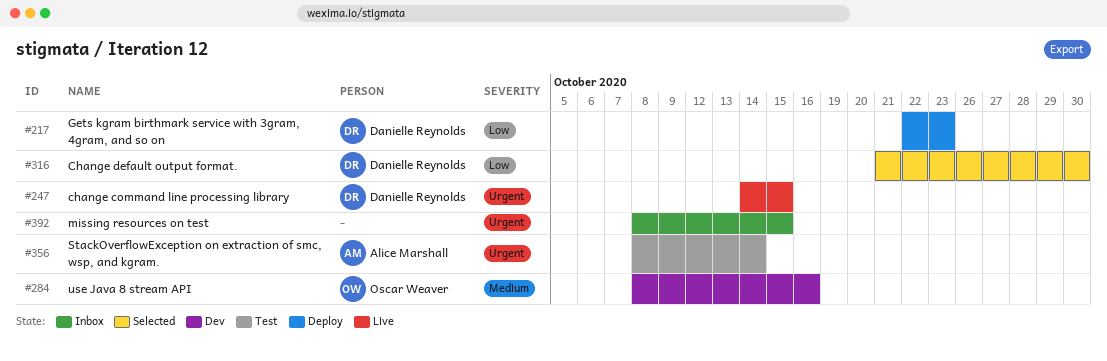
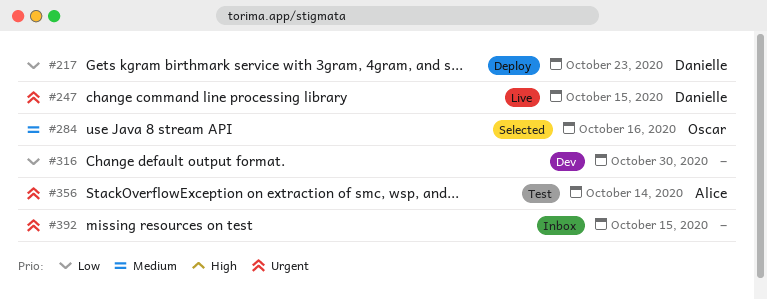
#284, status: Dev -> Selected
#316, status: Selected -> Dev
#316, owner: Danielle Reynolds -> none

